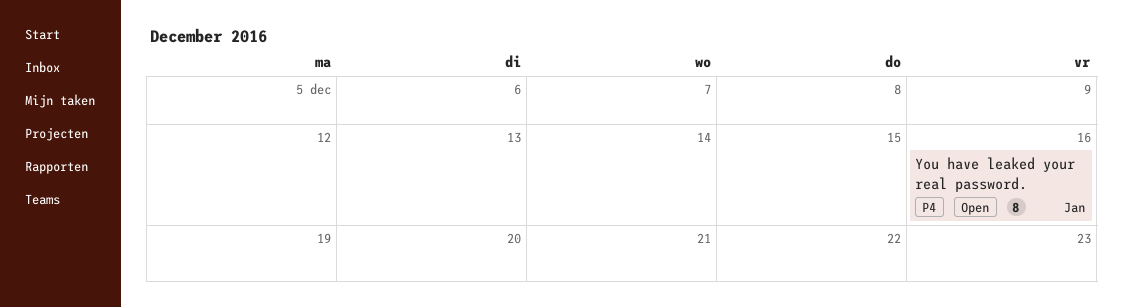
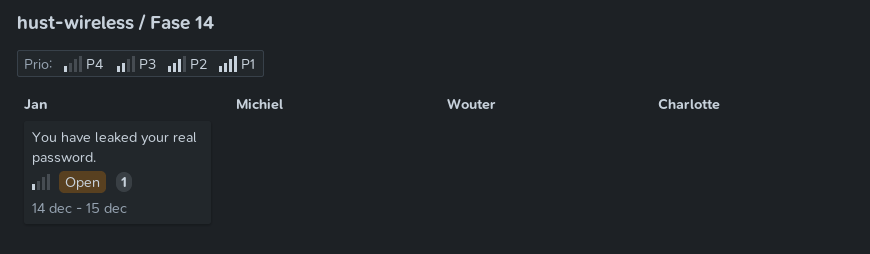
You have leaked your real password., estimate: 8 -> 1
You have leaked your real password., due: Dec 16 -> Dec 15

